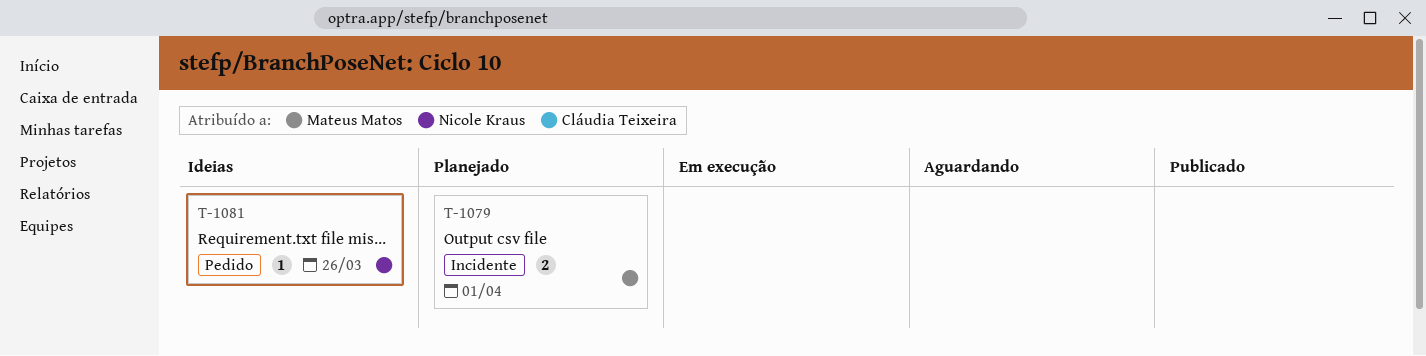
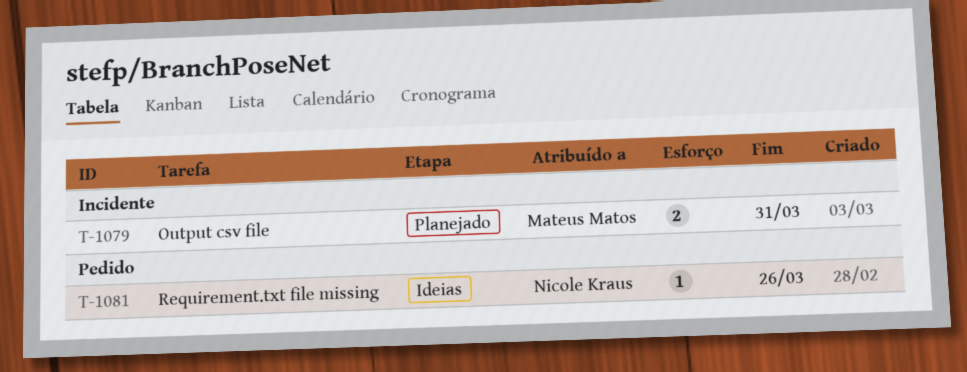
T-1079, due: Apr 1 -> Mar 31

